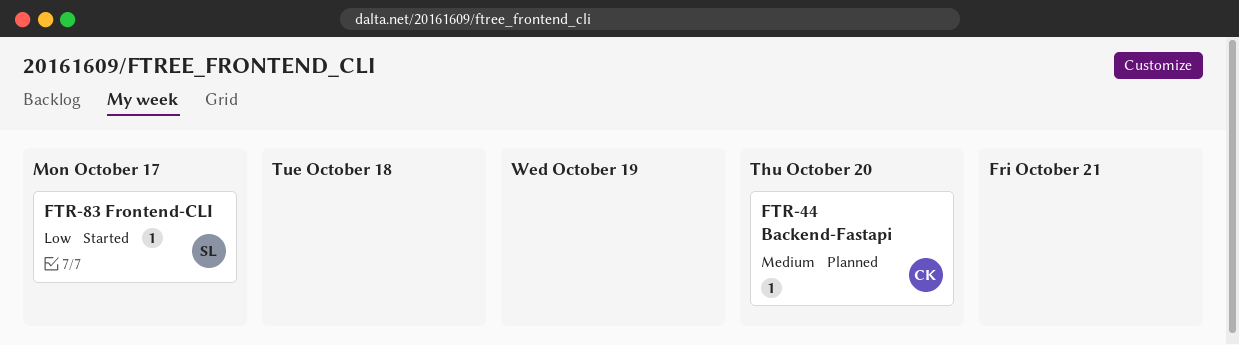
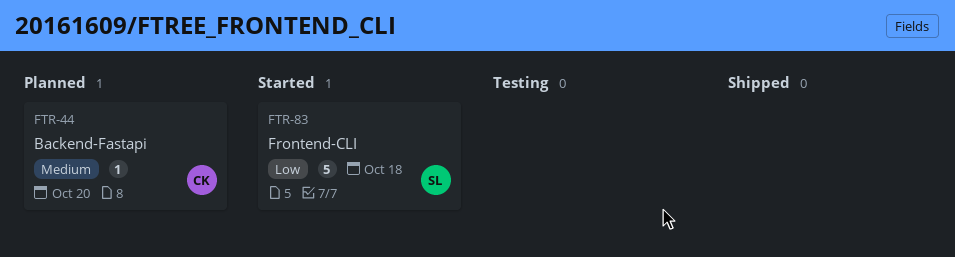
FTR-83, estimate: 1 -> 5
FTR-83, due: Oct 17 -> Oct 18

